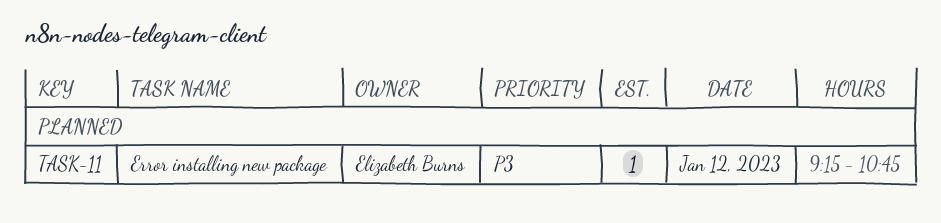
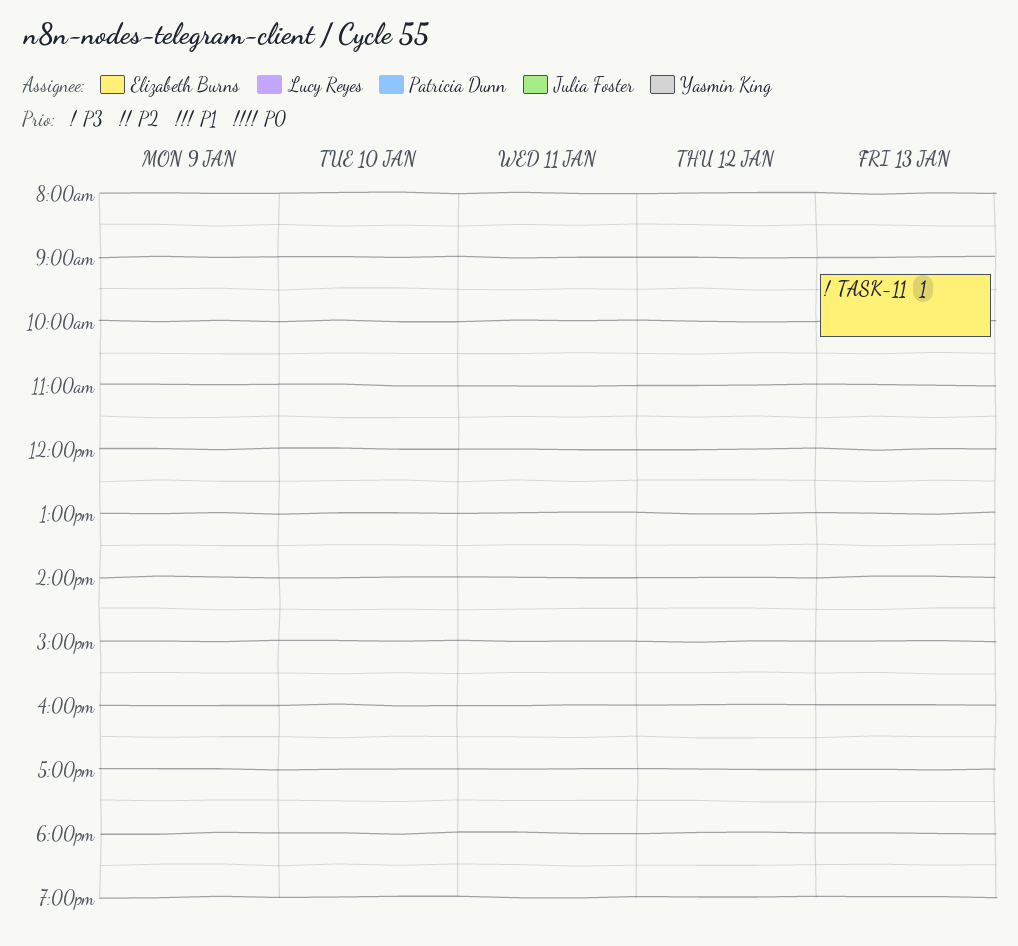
TASK-11, day: Jan 12 -> Jan 13
TASK-11, ends: 10:45 -> 10:15

